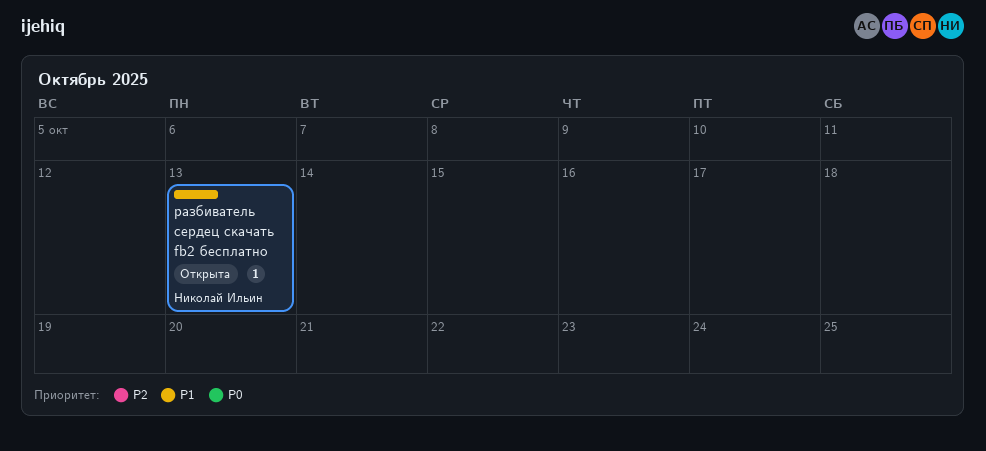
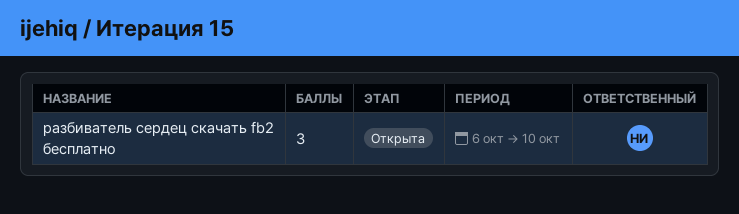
разбиватель сердец скачать fb2 бесплатно, estimate: 1 -> 3
разбиватель сердец скачать fb2 бесплатно, due: Oct 13 -> Oct 10

